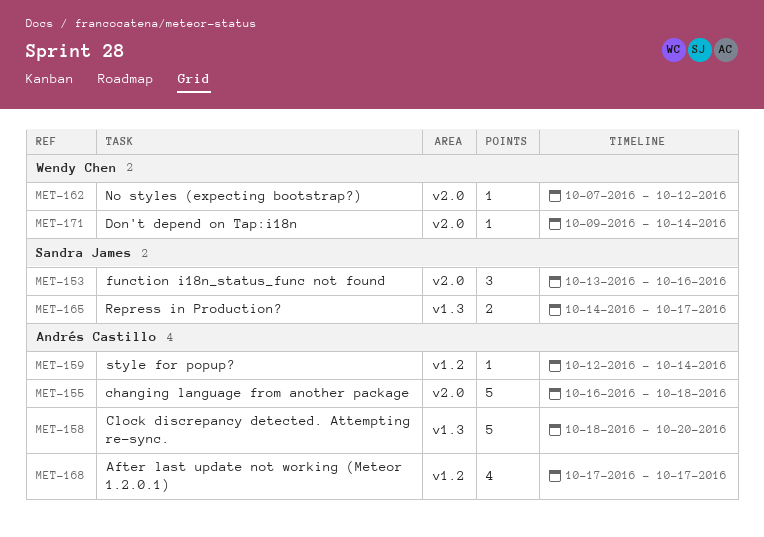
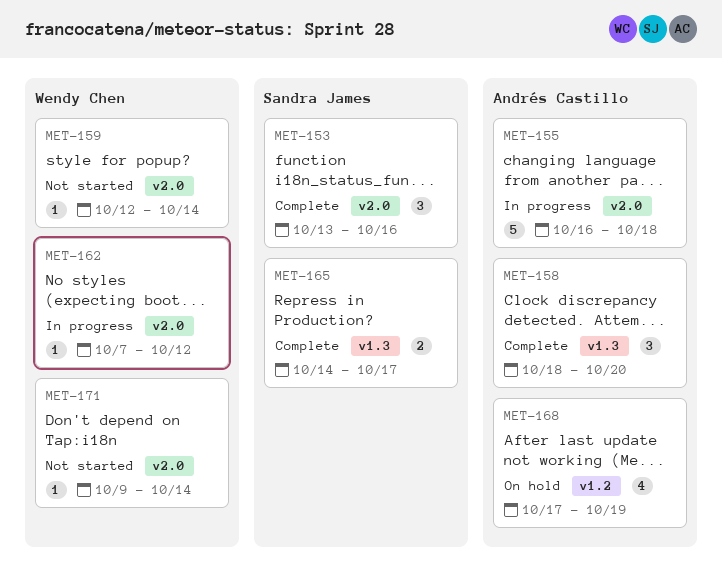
MET-158, estimate: 5 -> 3
MET-159, owner: Andrés Castillo -> Wendy Chen
MET-159, label: v1.2 -> v2.0
MET-168, due: Oct 17 -> Oct 19

